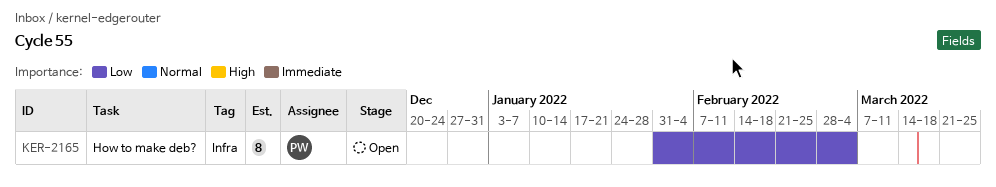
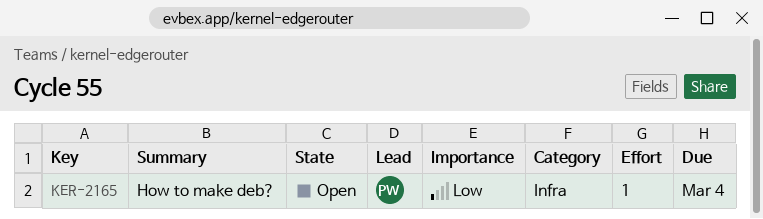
KER-2165, estimate: 8 -> 1

